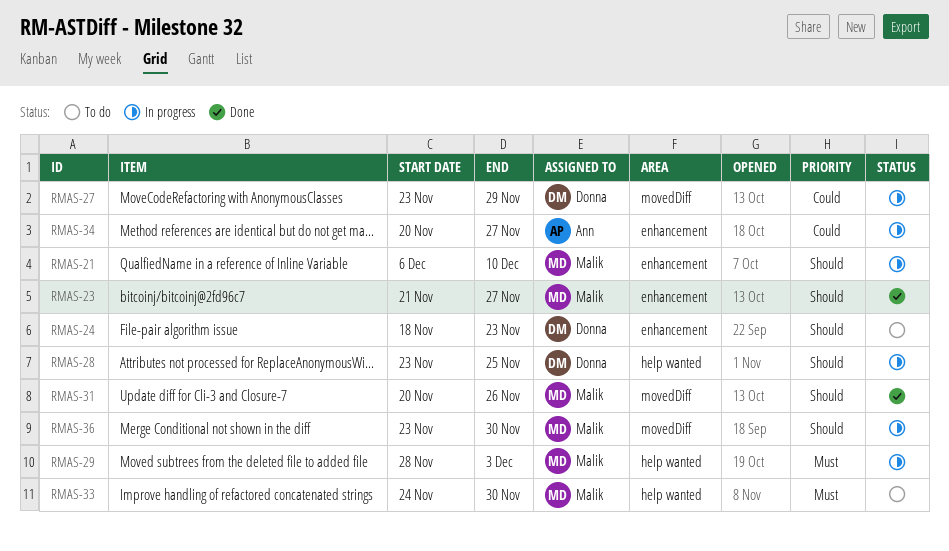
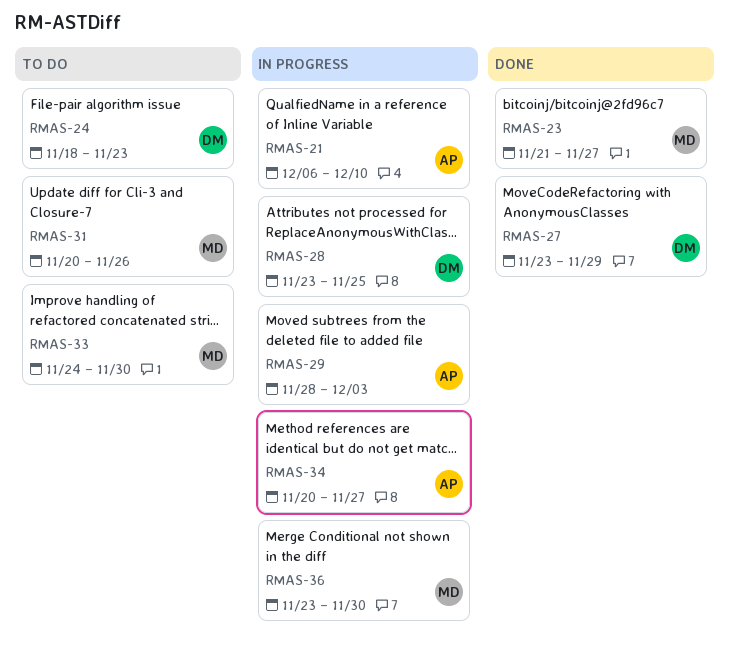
RMAS-21, owner: Malik -> Ann
RMAS-27, status: In progress -> Done
RMAS-29, owner: Malik -> Ann
RMAS-31, status: Done -> To do

